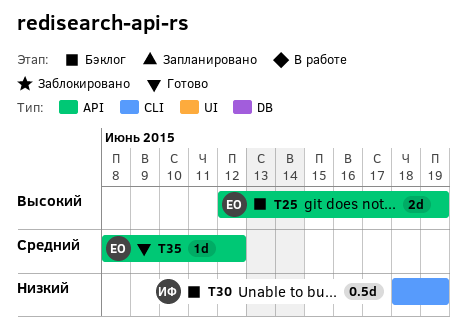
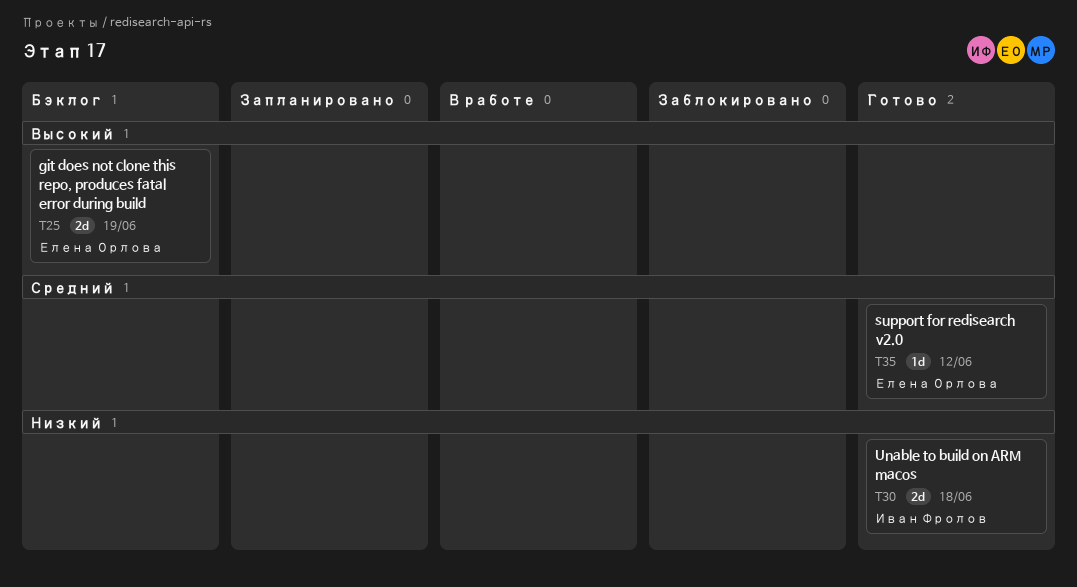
T30, status: Бэклог -> Готово
T30, estimate: 0.5d -> 2d
T30, due: Jun 19 -> Jun 18

